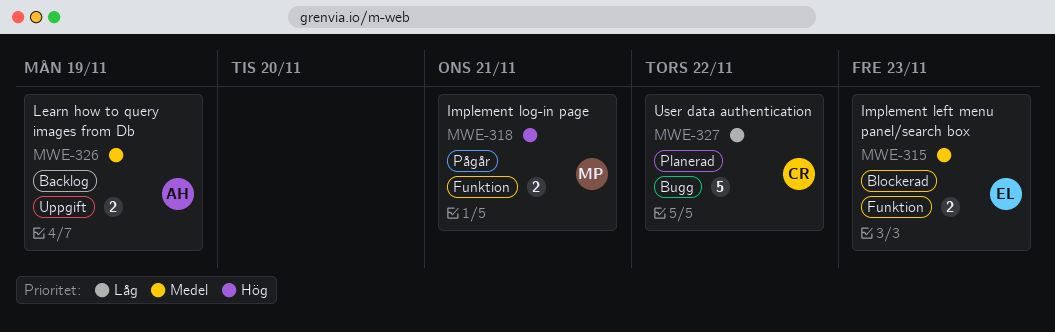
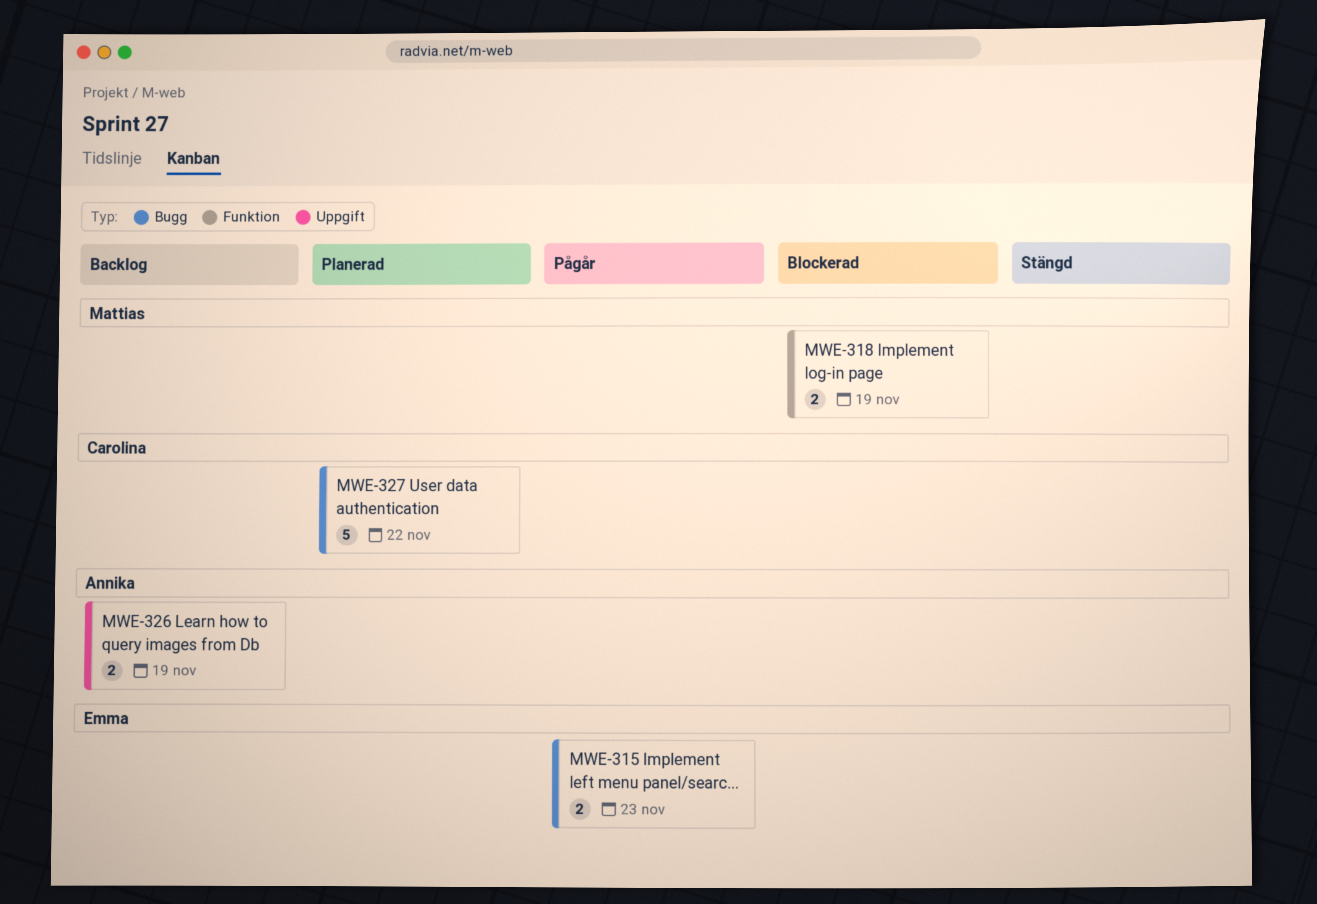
MWE-315, status: Blockerad -> Pågår
MWE-315, label: Funktion -> Bugg
MWE-318, status: Pågår -> Blockerad
MWE-318, due: Nov 21 -> Nov 19

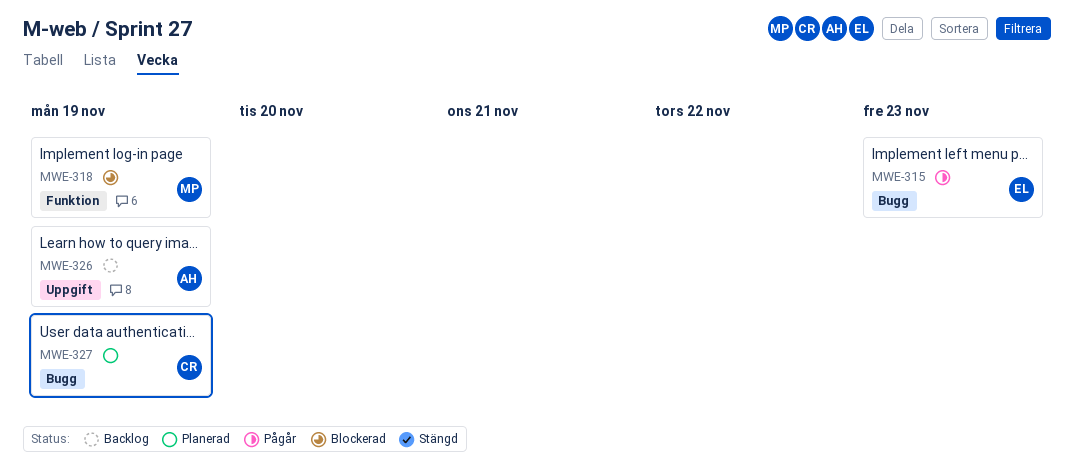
MWE-327, due: Nov 22 -> Nov 19

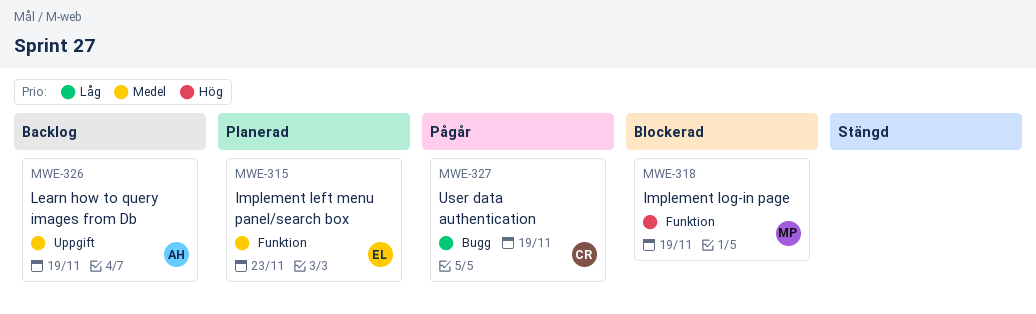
MWE-315, status: Pågår -> Planerad
MWE-315, label: Bugg -> Funktion
MWE-327, status: Planerad -> Pågår

